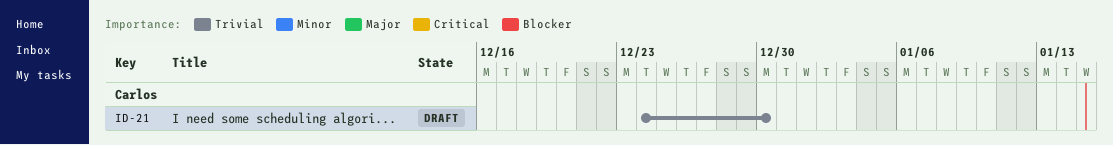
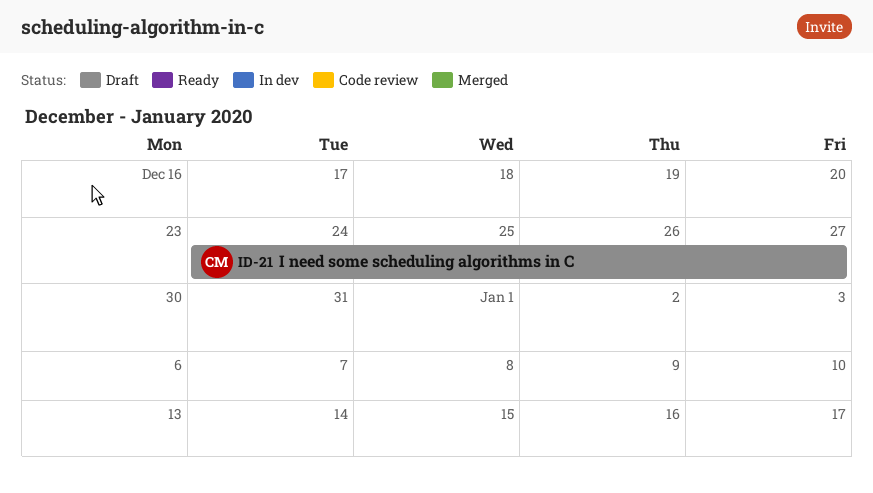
ID-21, due: Dec 30 -> Dec 27

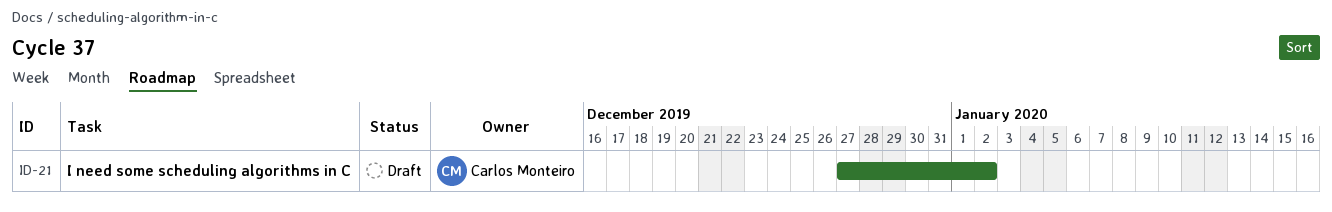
ID-21, start: Dec 24 -> Dec 27
ID-21, due: Dec 27 -> Jan 2

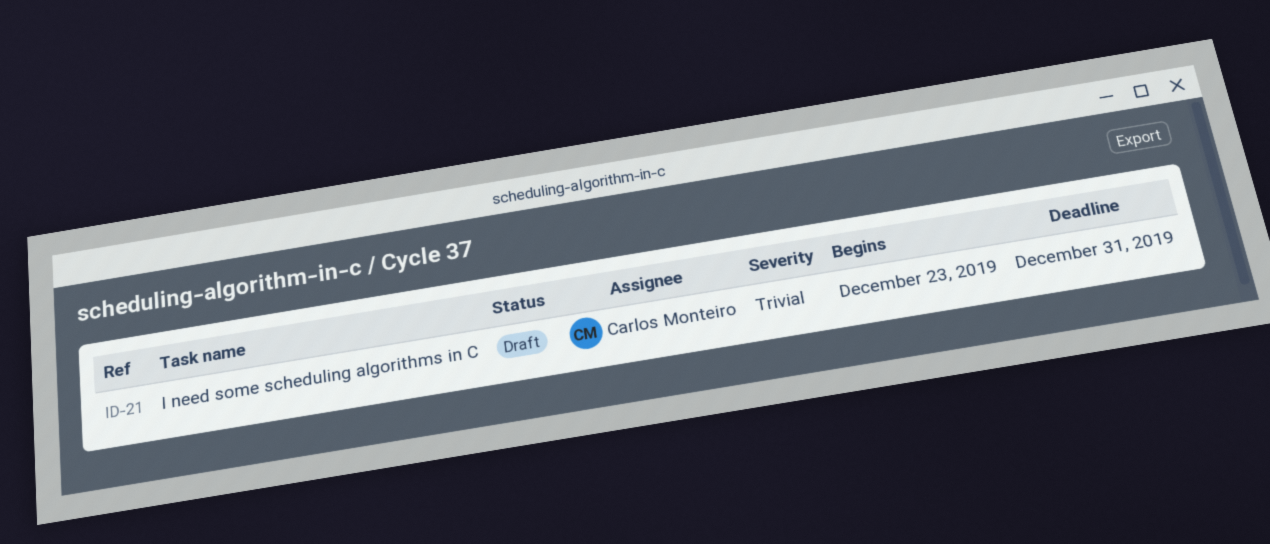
ID-21, start: Dec 27 -> Dec 23
ID-21, due: Jan 2 -> Dec 31

